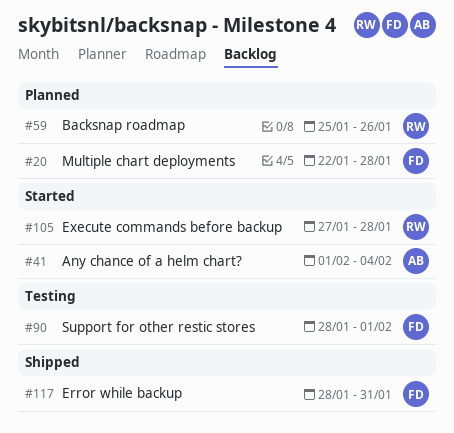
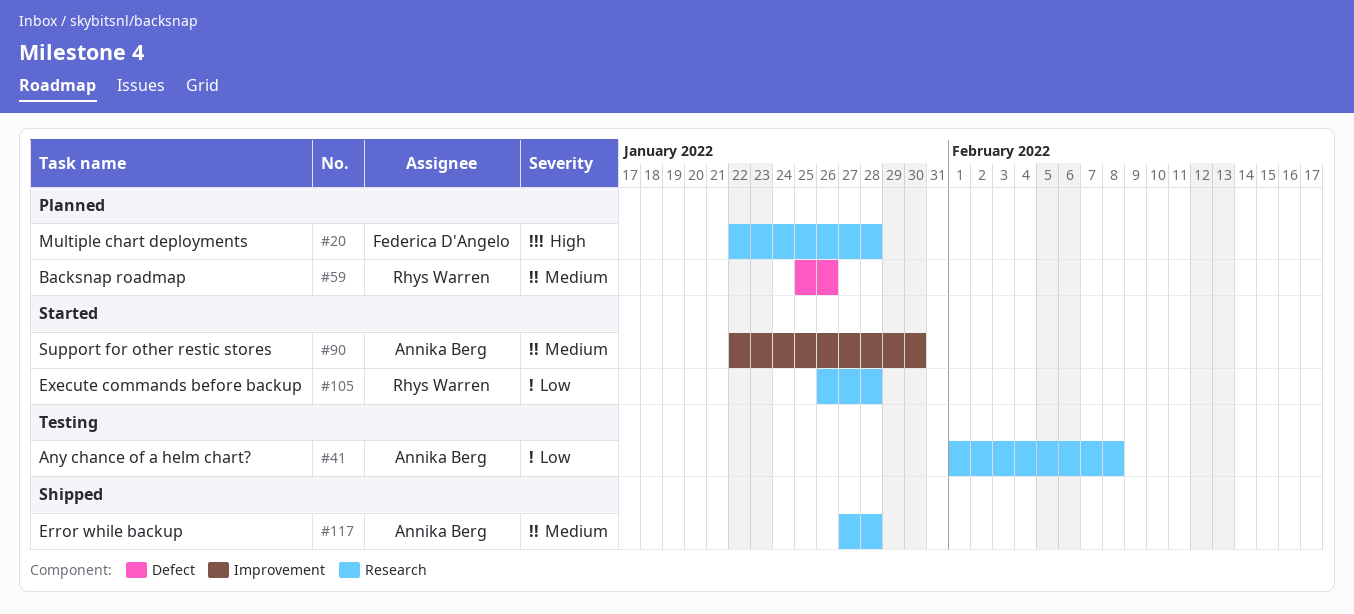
#41, status: Started -> Testing
#41, due: Feb 4 -> Feb 8
#90, status: Testing -> Started
#90, owner: Federica D'Angelo -> Annika Berg
#90, start: Jan 28 -> Jan 22
#90, due: Feb 1 -> Jan 30
#105, start: Jan 27 -> Jan 26
#117, owner: Federica D'Angelo -> Annika Berg
#117, start: Jan 28 -> Jan 27
#117, due: Jan 31 -> Jan 28

